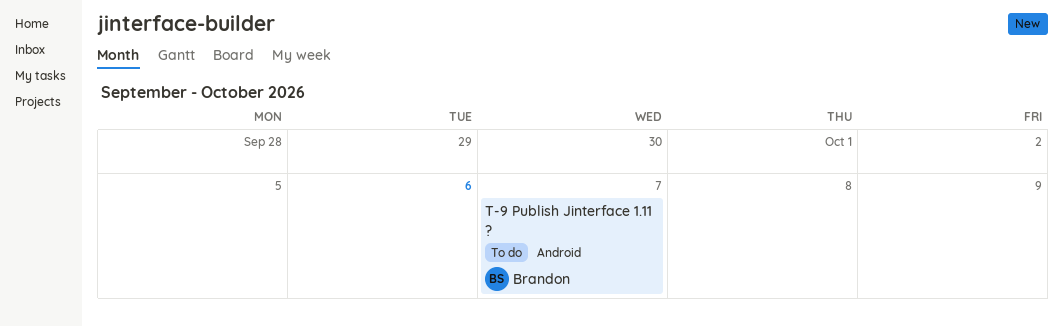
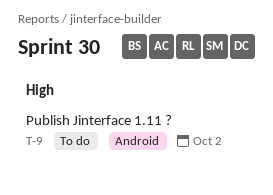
T-9, due: Oct 7 -> Oct 2

